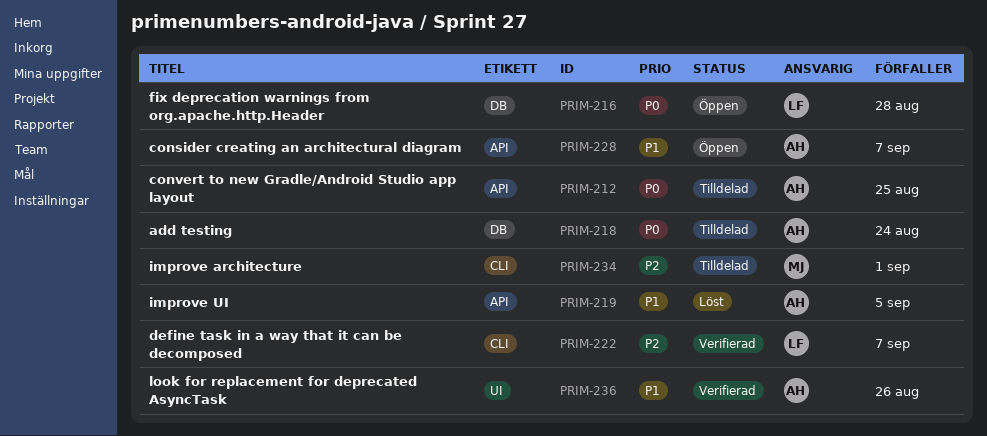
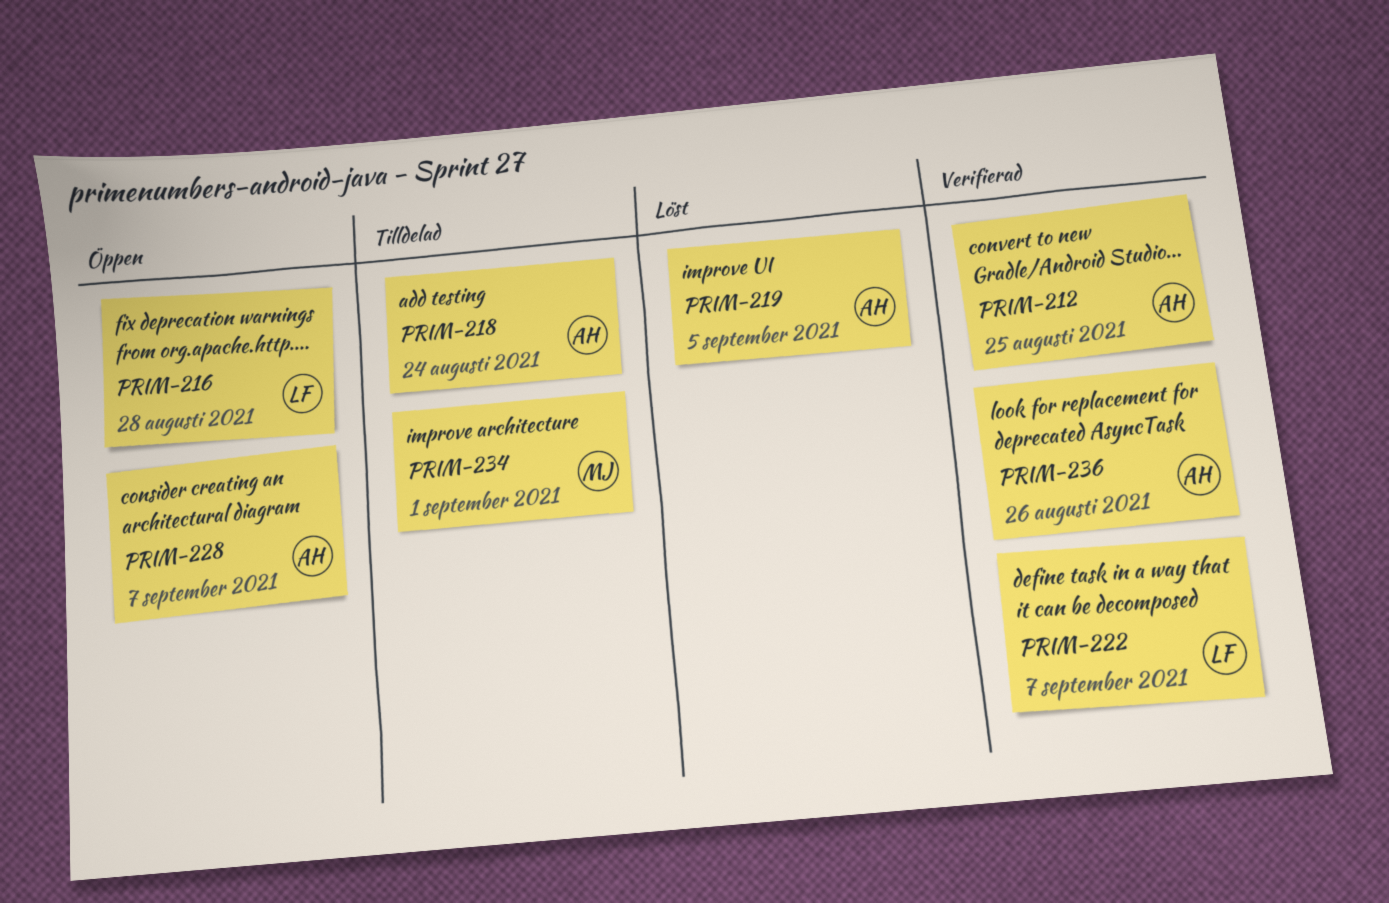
PRIM-212, status: Tilldelad -> Verifierad

